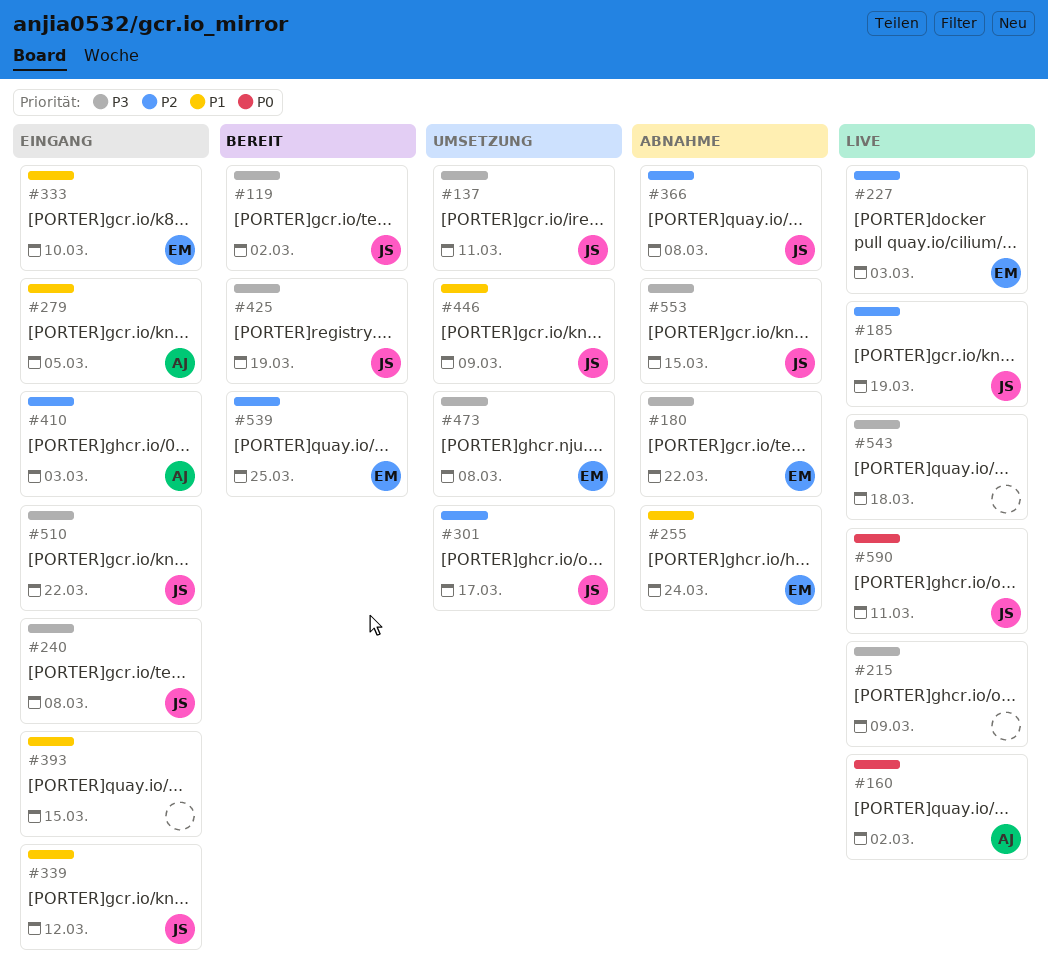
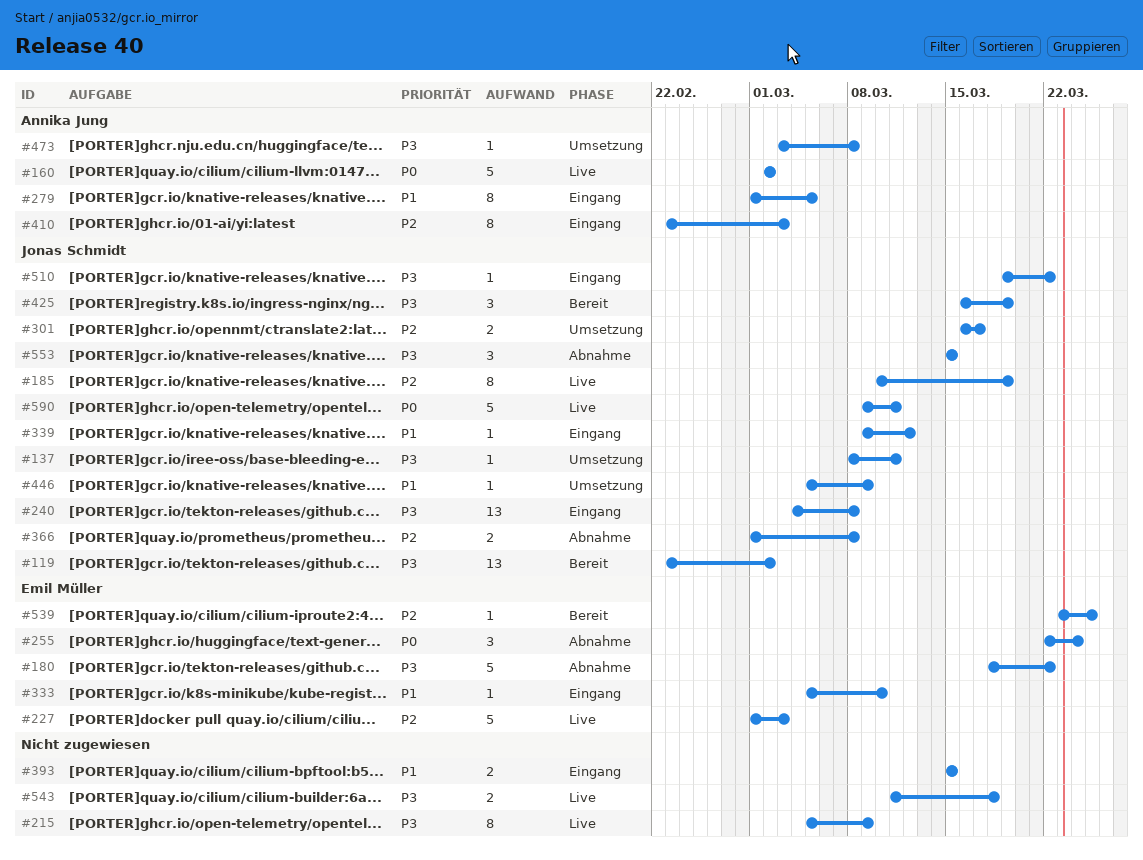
#255, priority: P1 -> P0
#473, owner: Emil Müller -> Annika Jung

